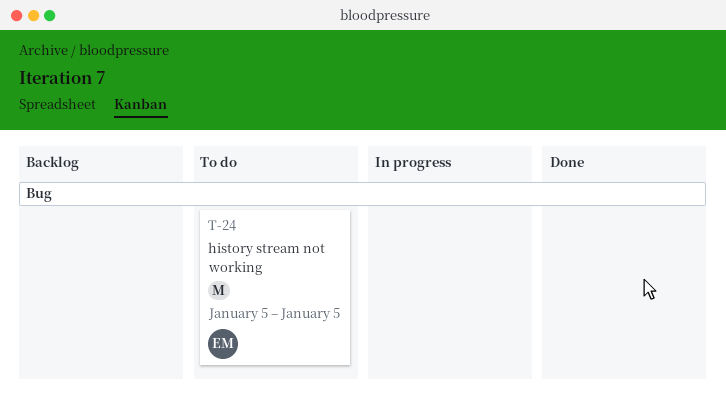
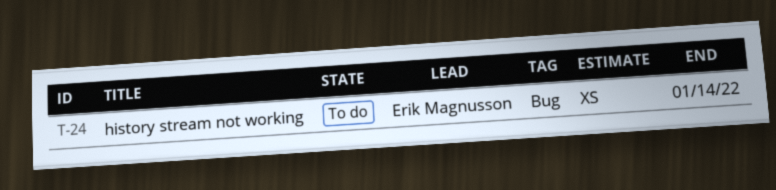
T-24, estimate: M -> XS
T-24, due: Jan 5 -> Jan 14

